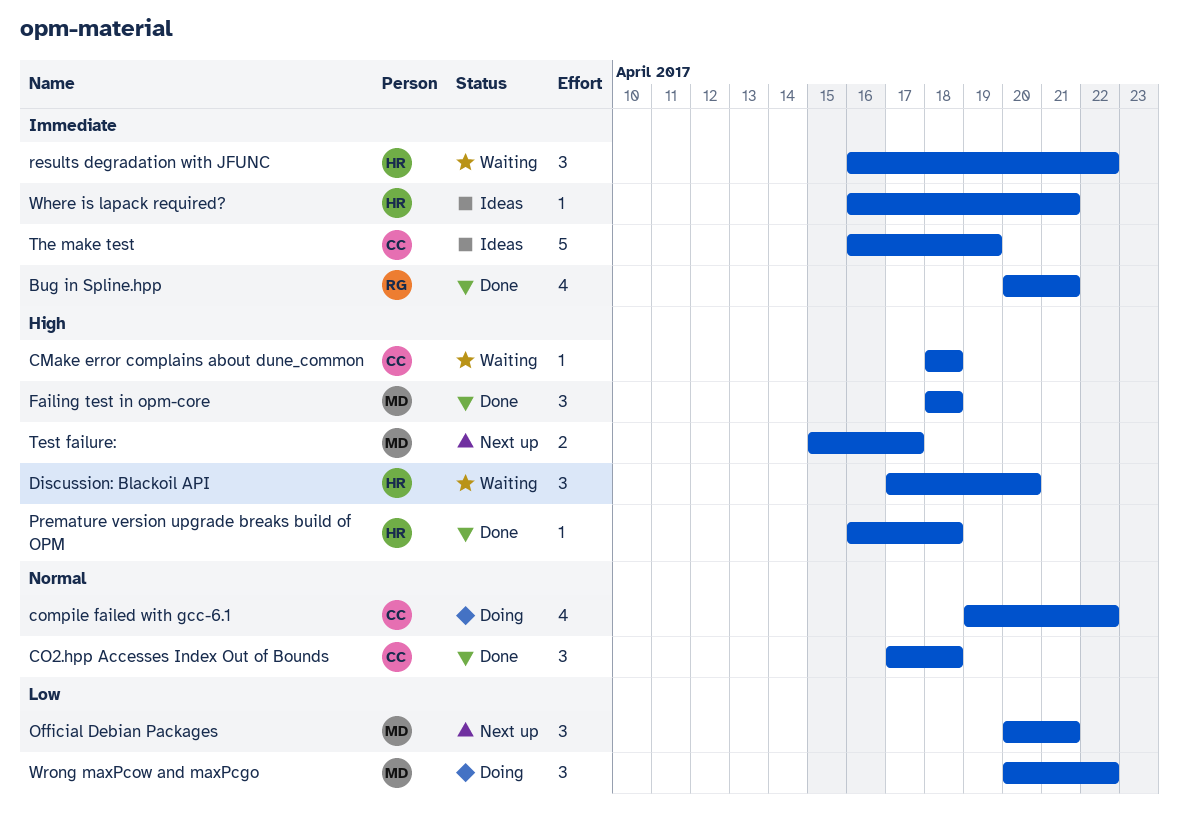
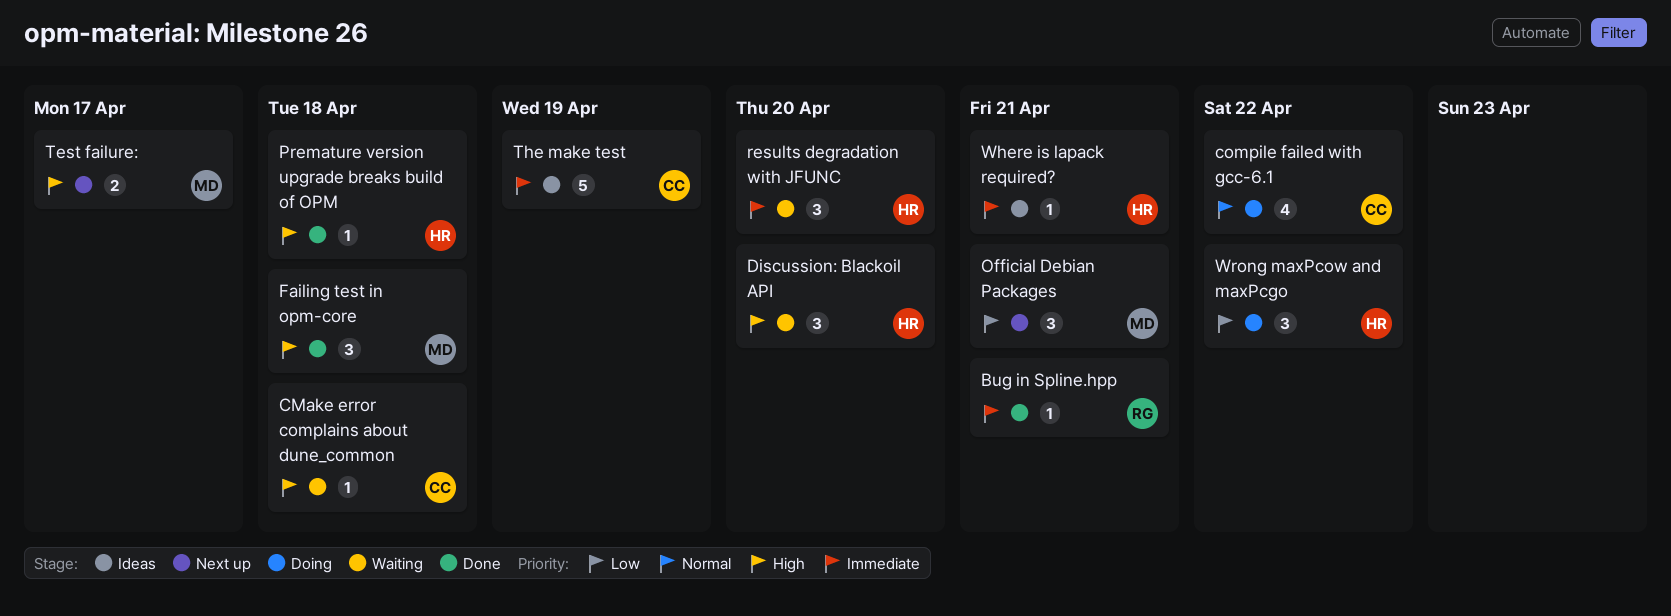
Bug in Spline.hpp, estimate: 4 -> 1
CO2.hpp Accesses Index Out of Bounds: present -> none
results degradation with JFUNC, due: Apr 22 -> Apr 20
Wrong maxPcow and maxPcgo, owner: MD -> HR

